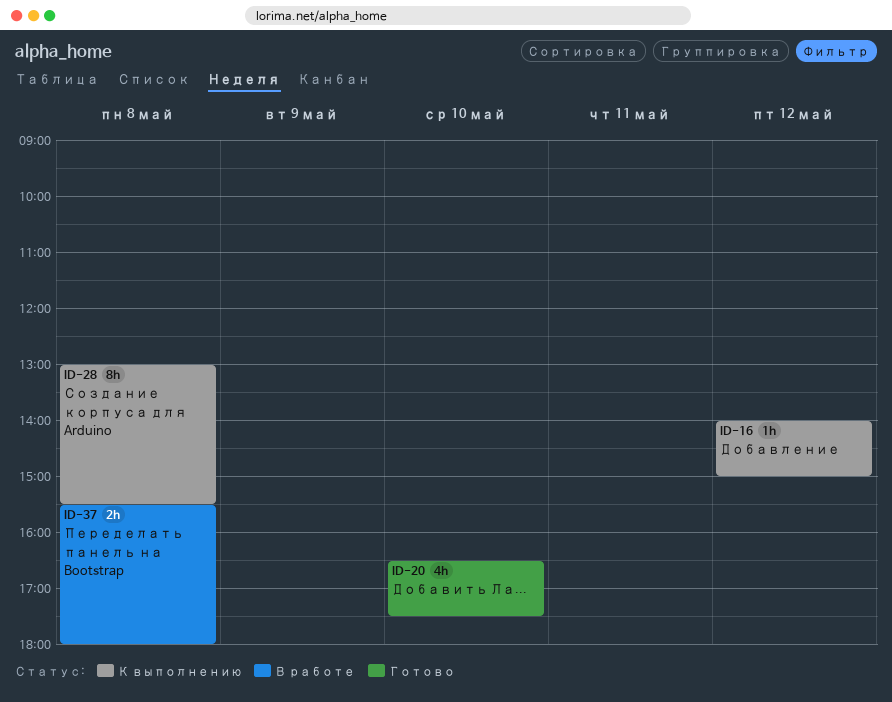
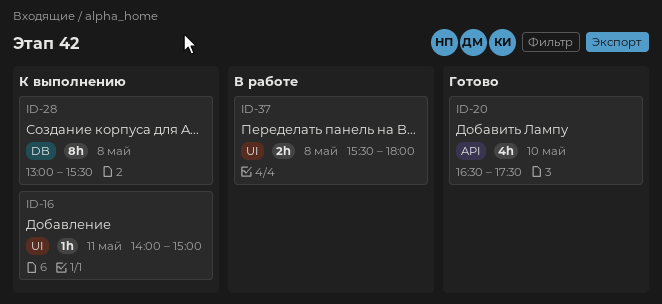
ID-16, day: May 12 -> May 11

